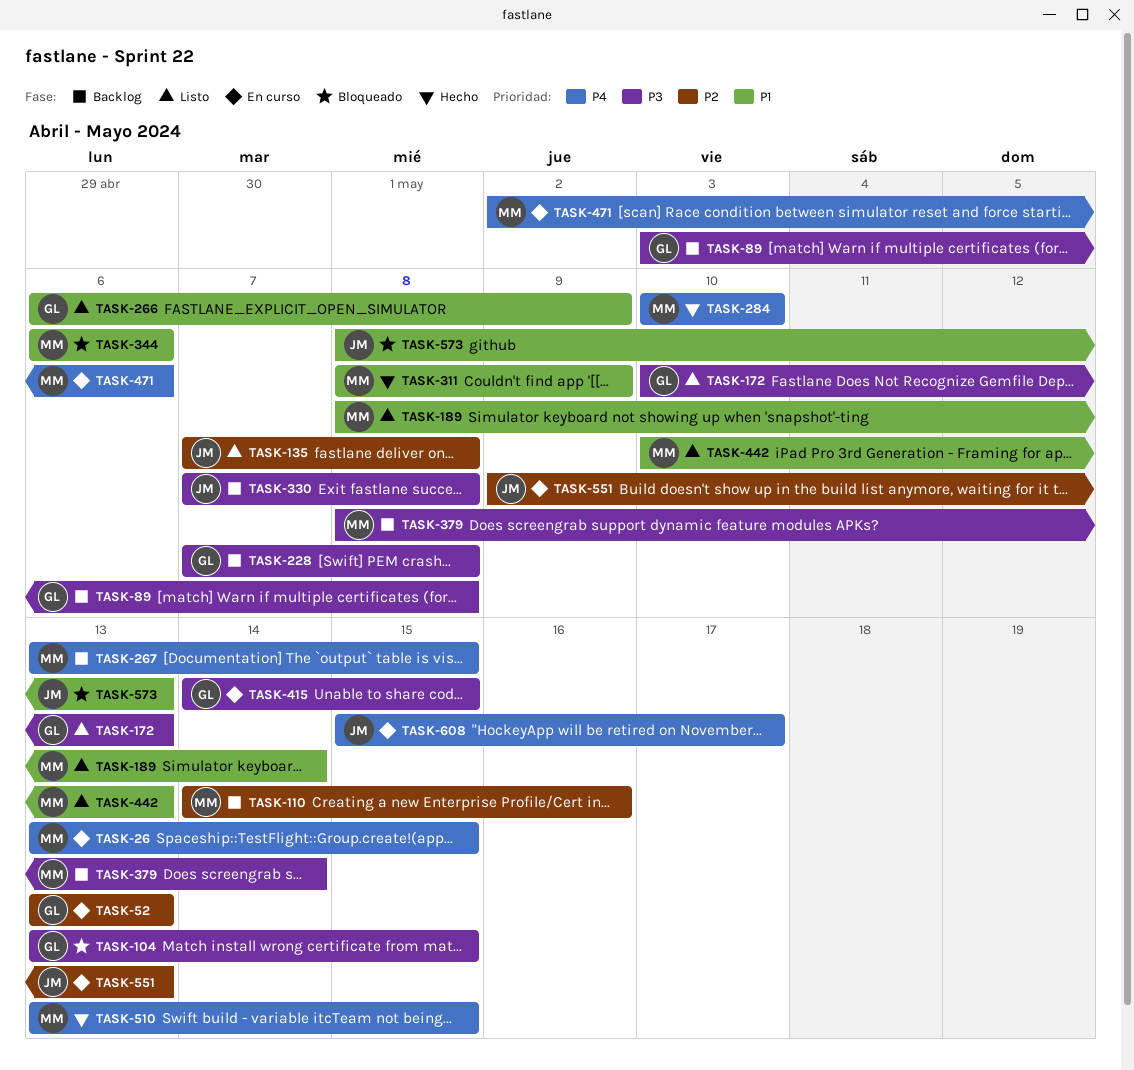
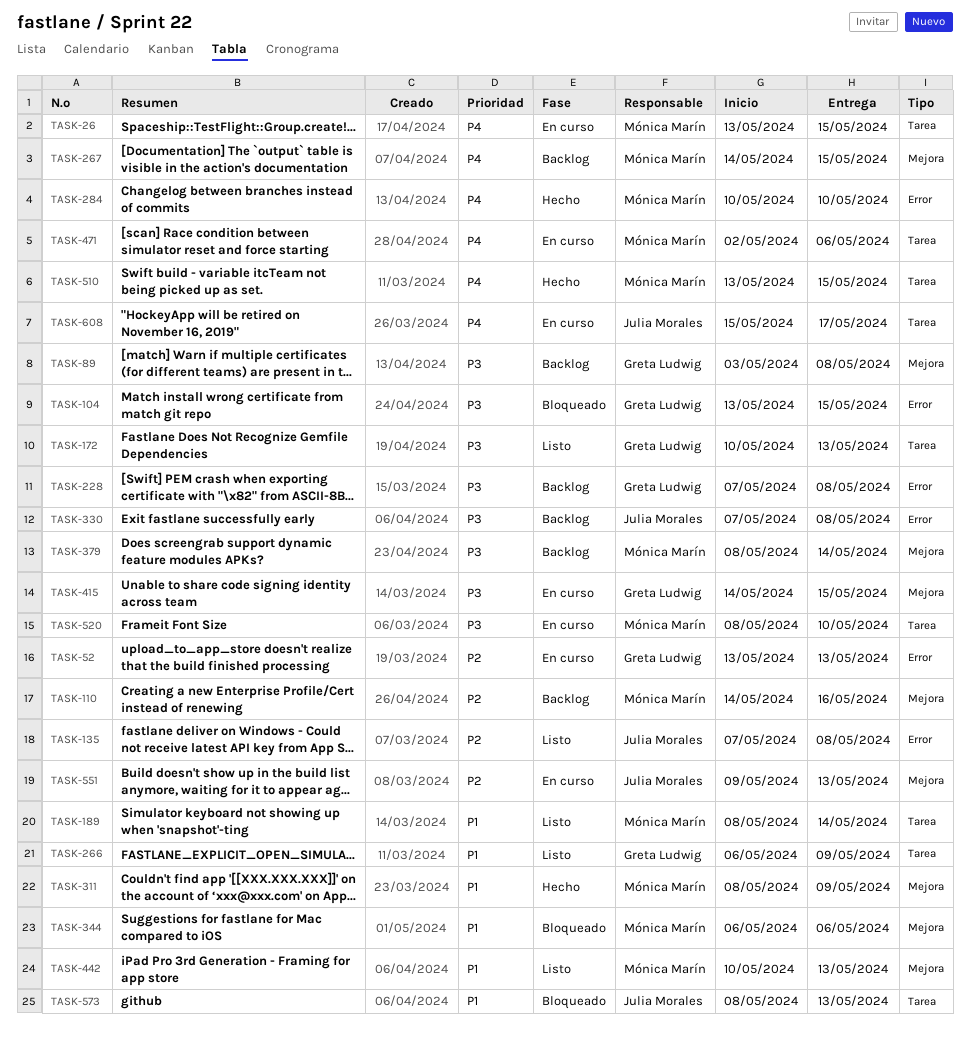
TASK-267, start: May 13 -> May 14
TASK-520: none -> present

